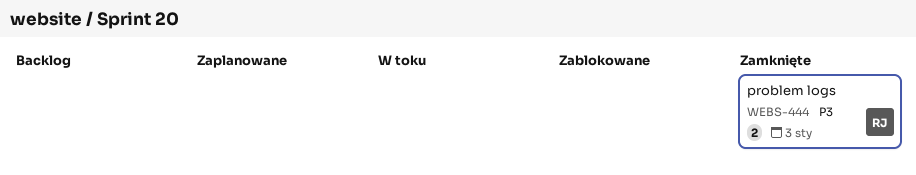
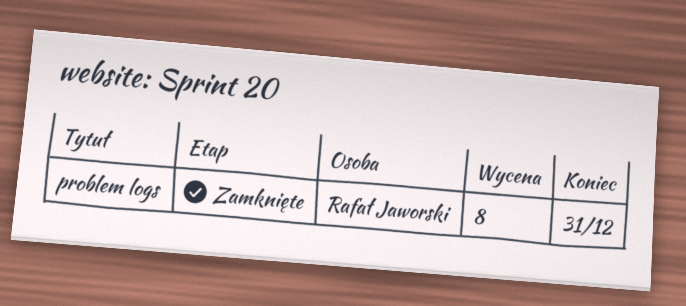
problem logs, estimate: 2 -> 8
problem logs, due: Jan 3 -> Dec 31

